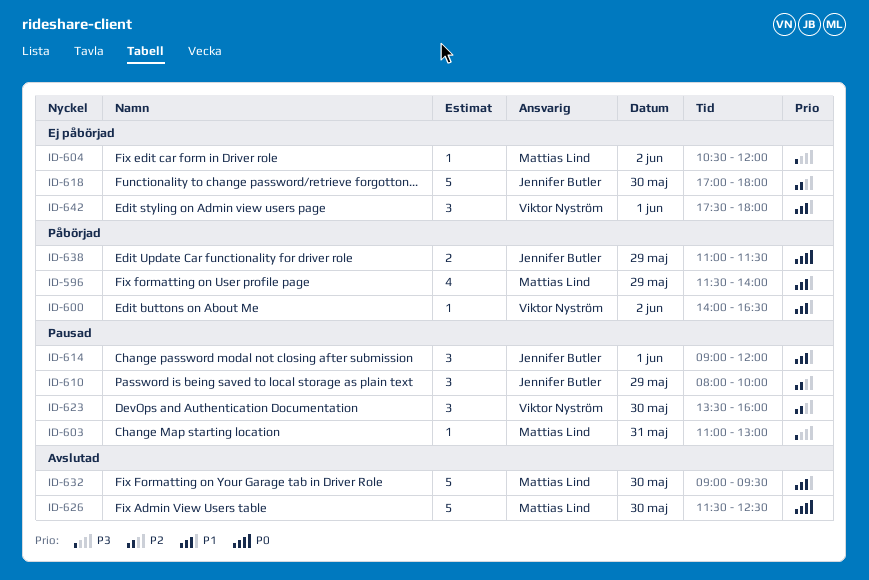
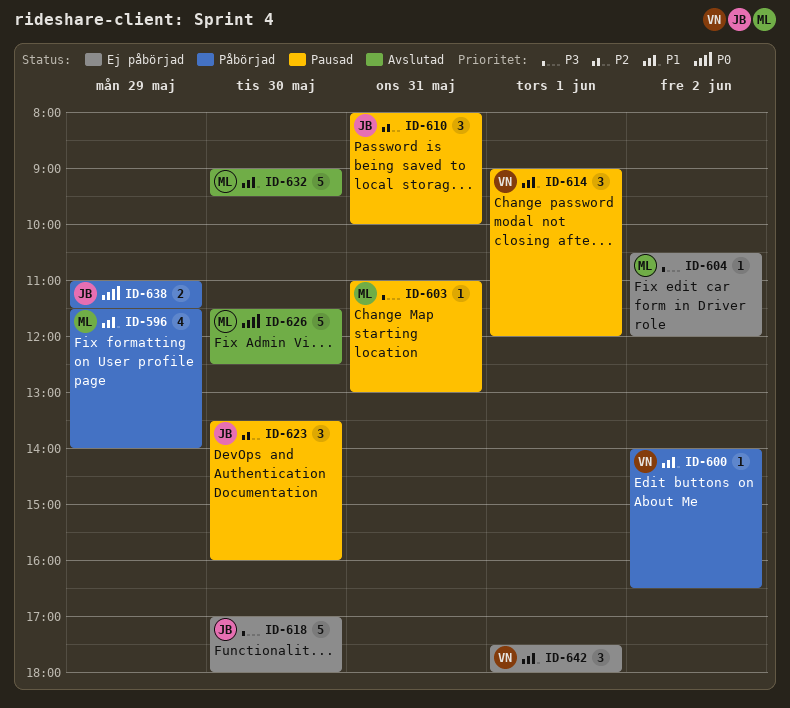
ID-610, day: May 29 -> May 31
ID-614, owner: Jennifer Butler -> Viktor Nyström
ID-618, priority: P2 -> P3
ID-623, owner: Viktor Nyström -> Jennifer Butler

